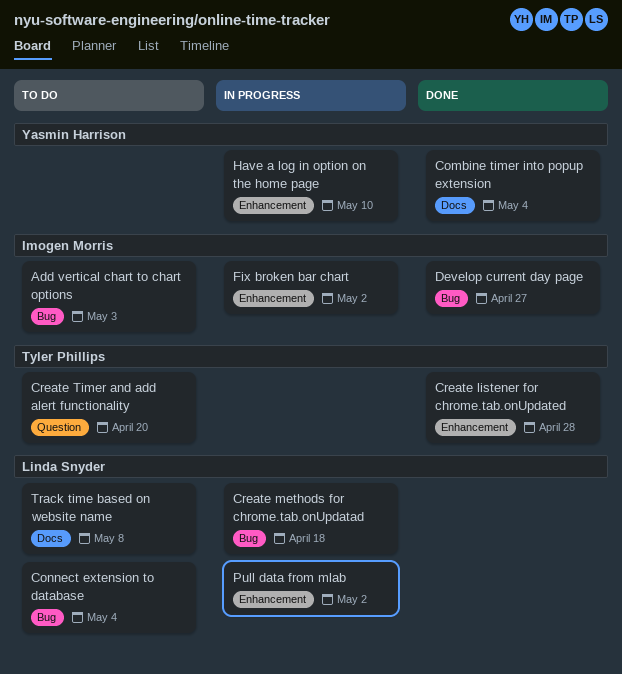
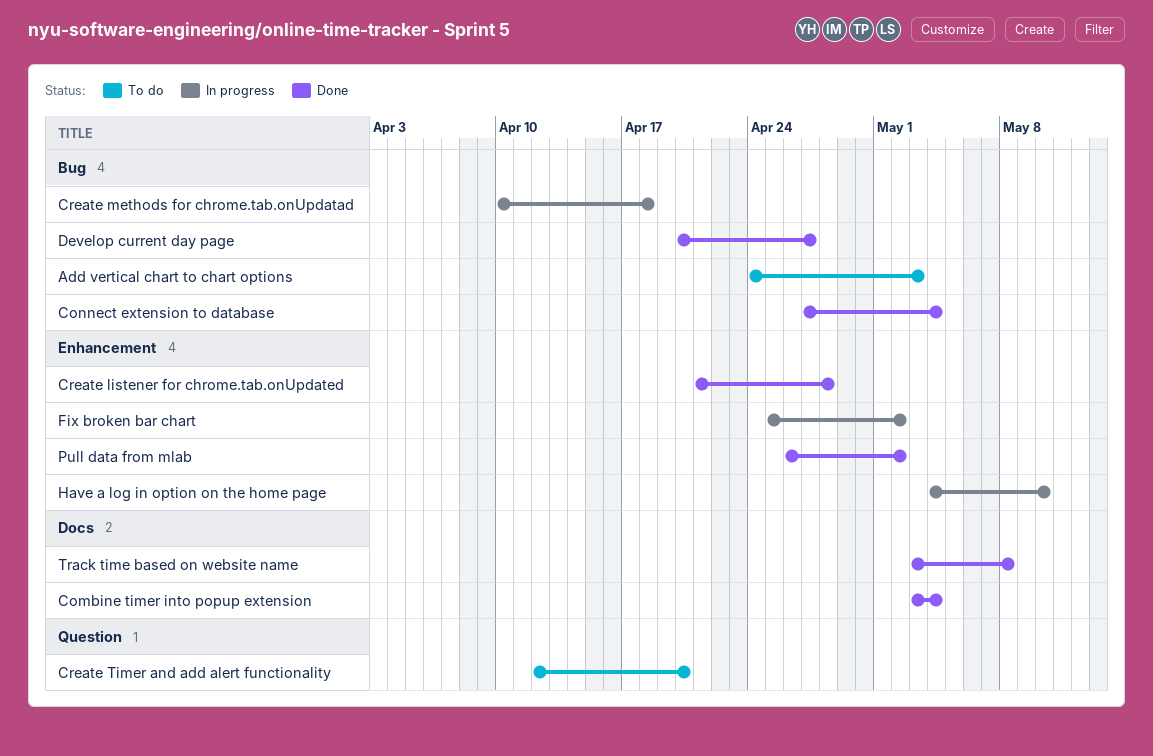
Connect extension to database, status: To do -> Done
Pull data from mlab, status: In progress -> Done
Track time based on website name, status: To do -> Done

